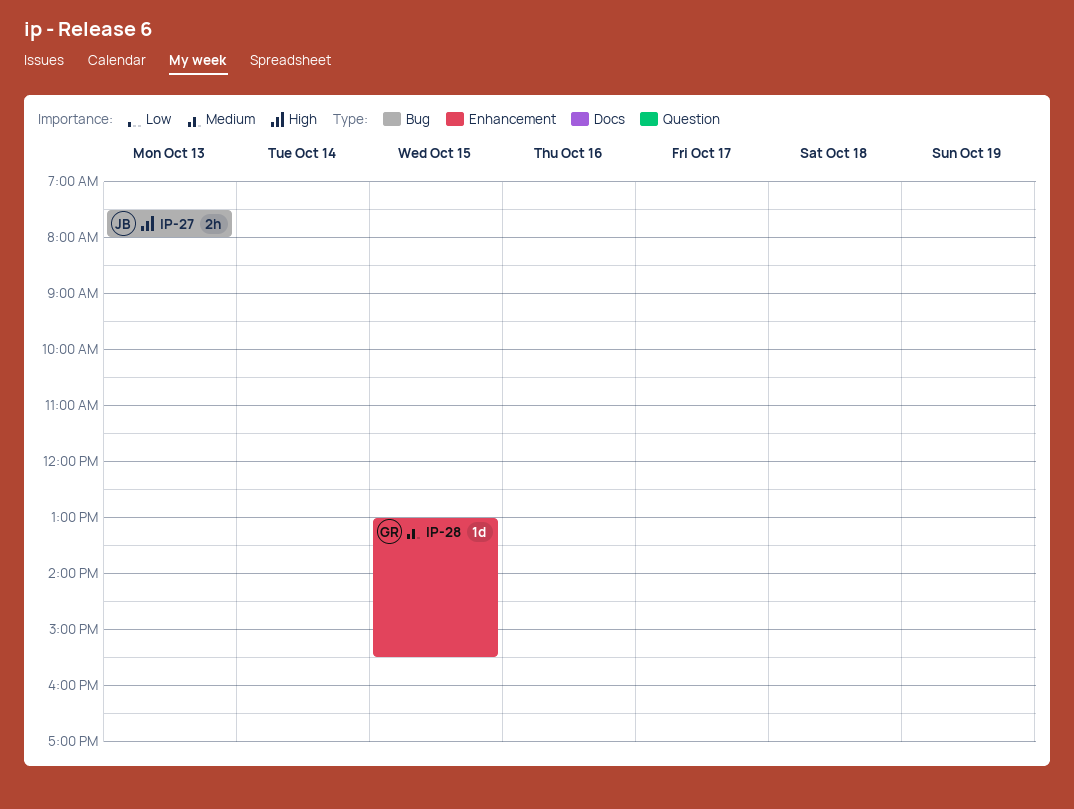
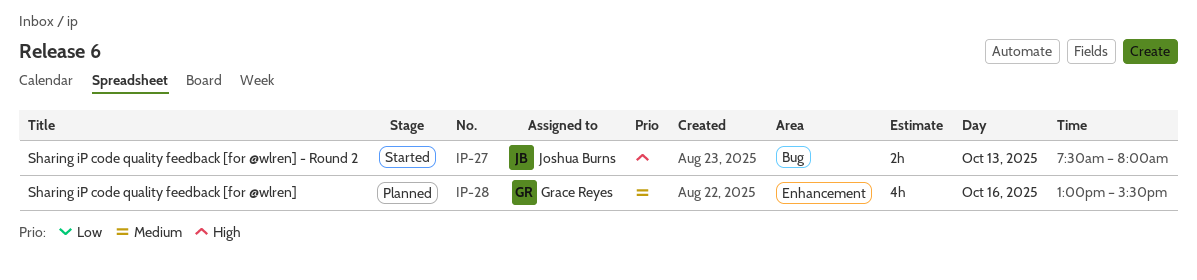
IP-28, estimate: 1d -> 4h
IP-28, day: Oct 15 -> Oct 16

